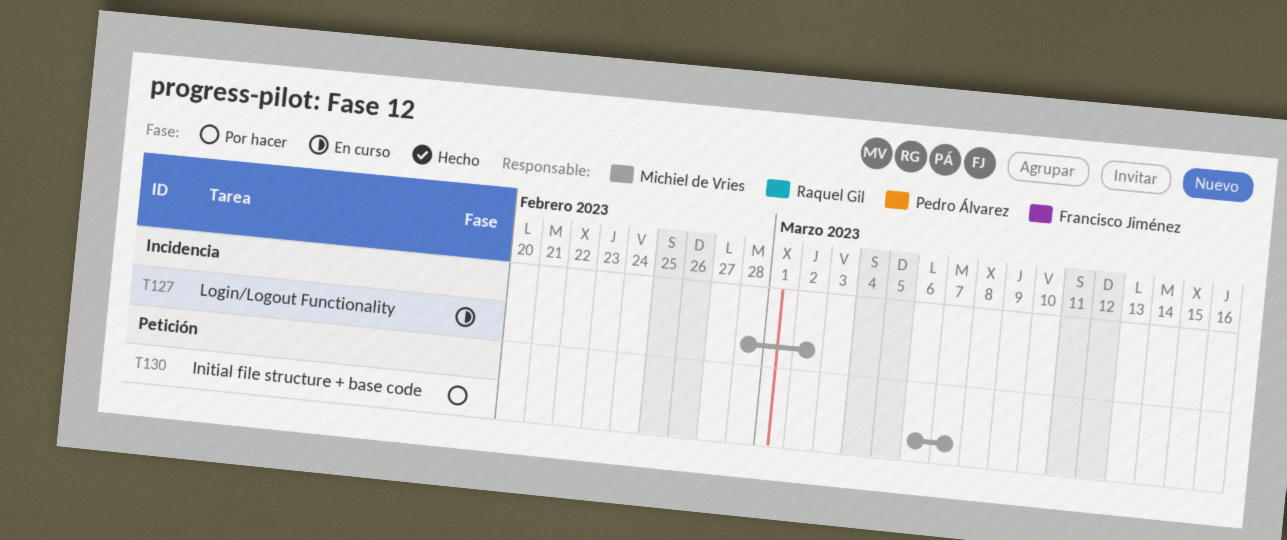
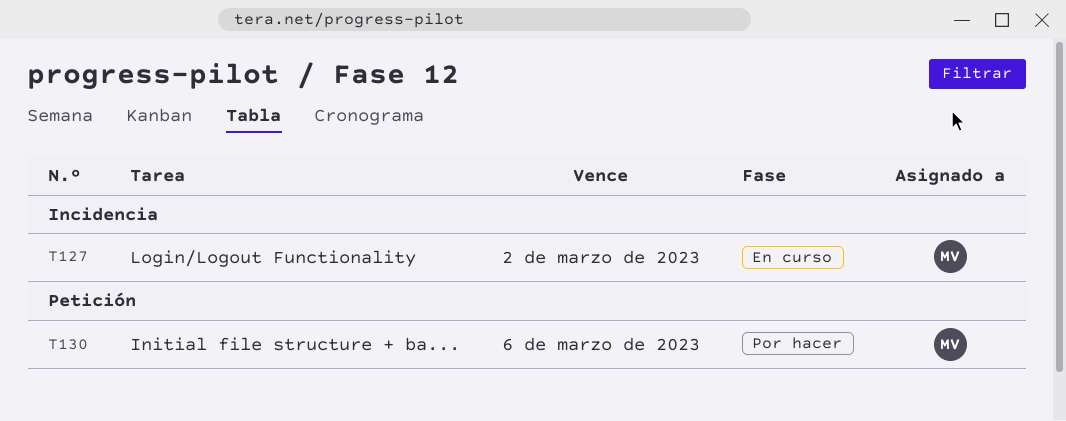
T130, due: Mar 7 -> Mar 6

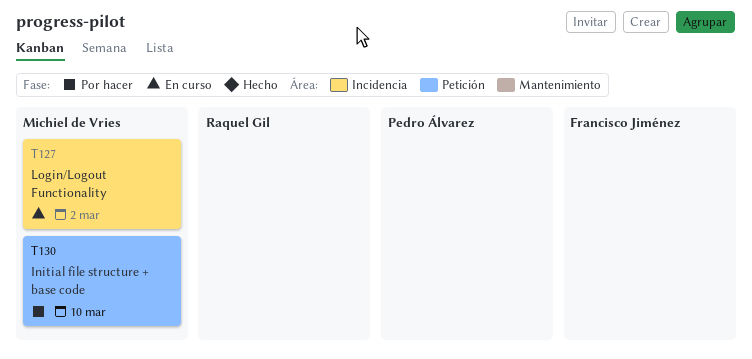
T130, due: Mar 6 -> Mar 10

